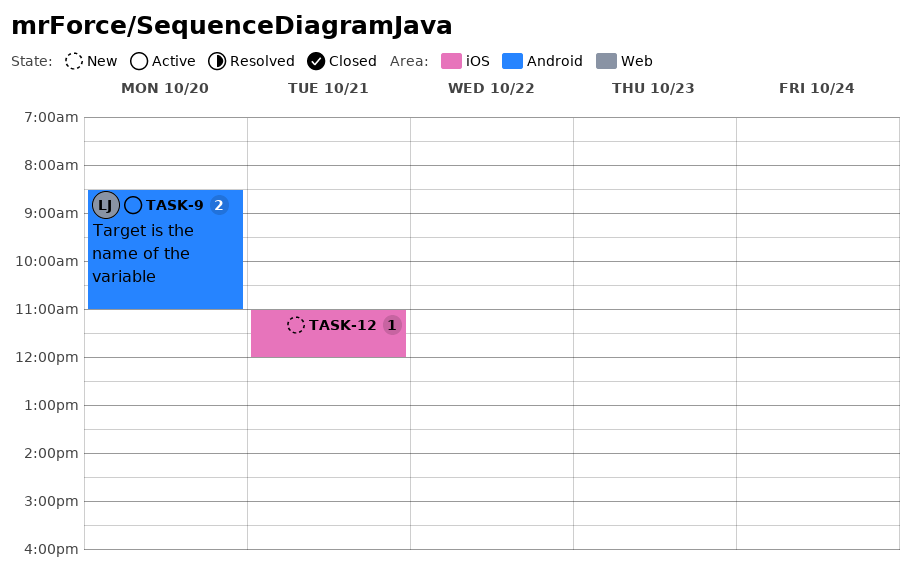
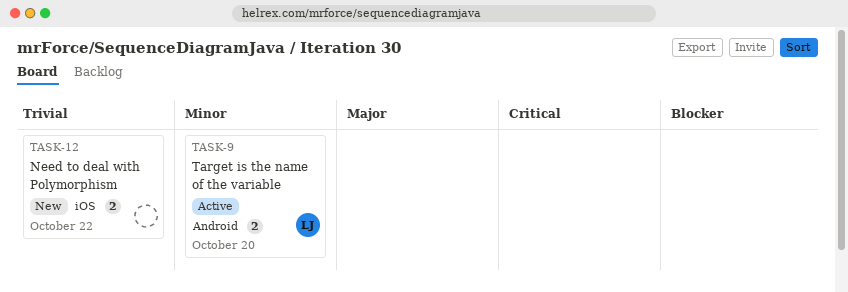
TASK-12, estimate: 1 -> 2
TASK-12, day: Oct 21 -> Oct 22

